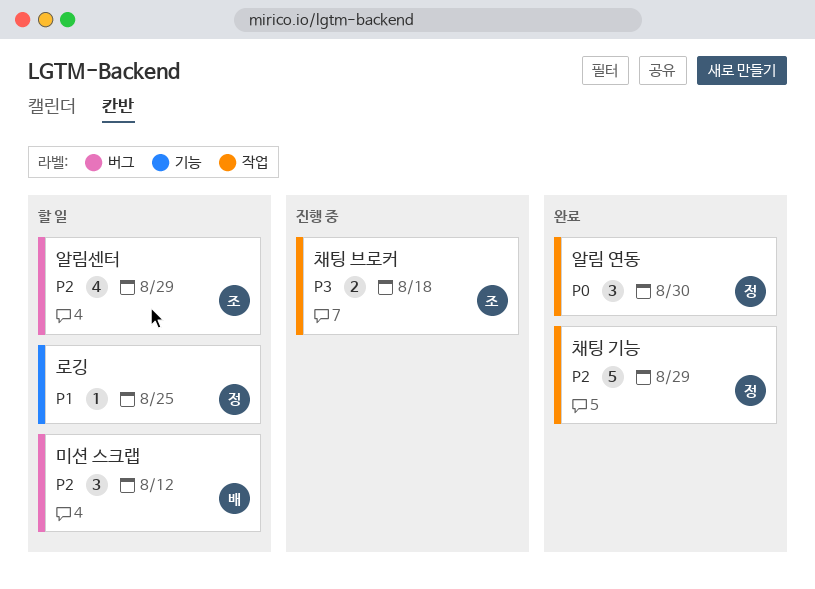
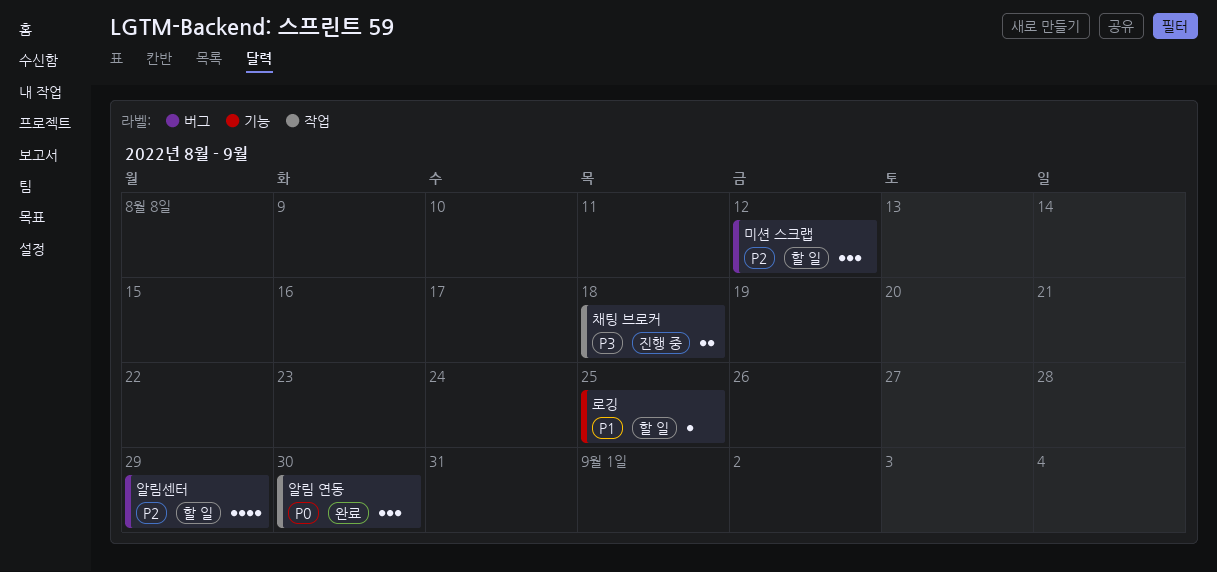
채팅 기능: present -> none

